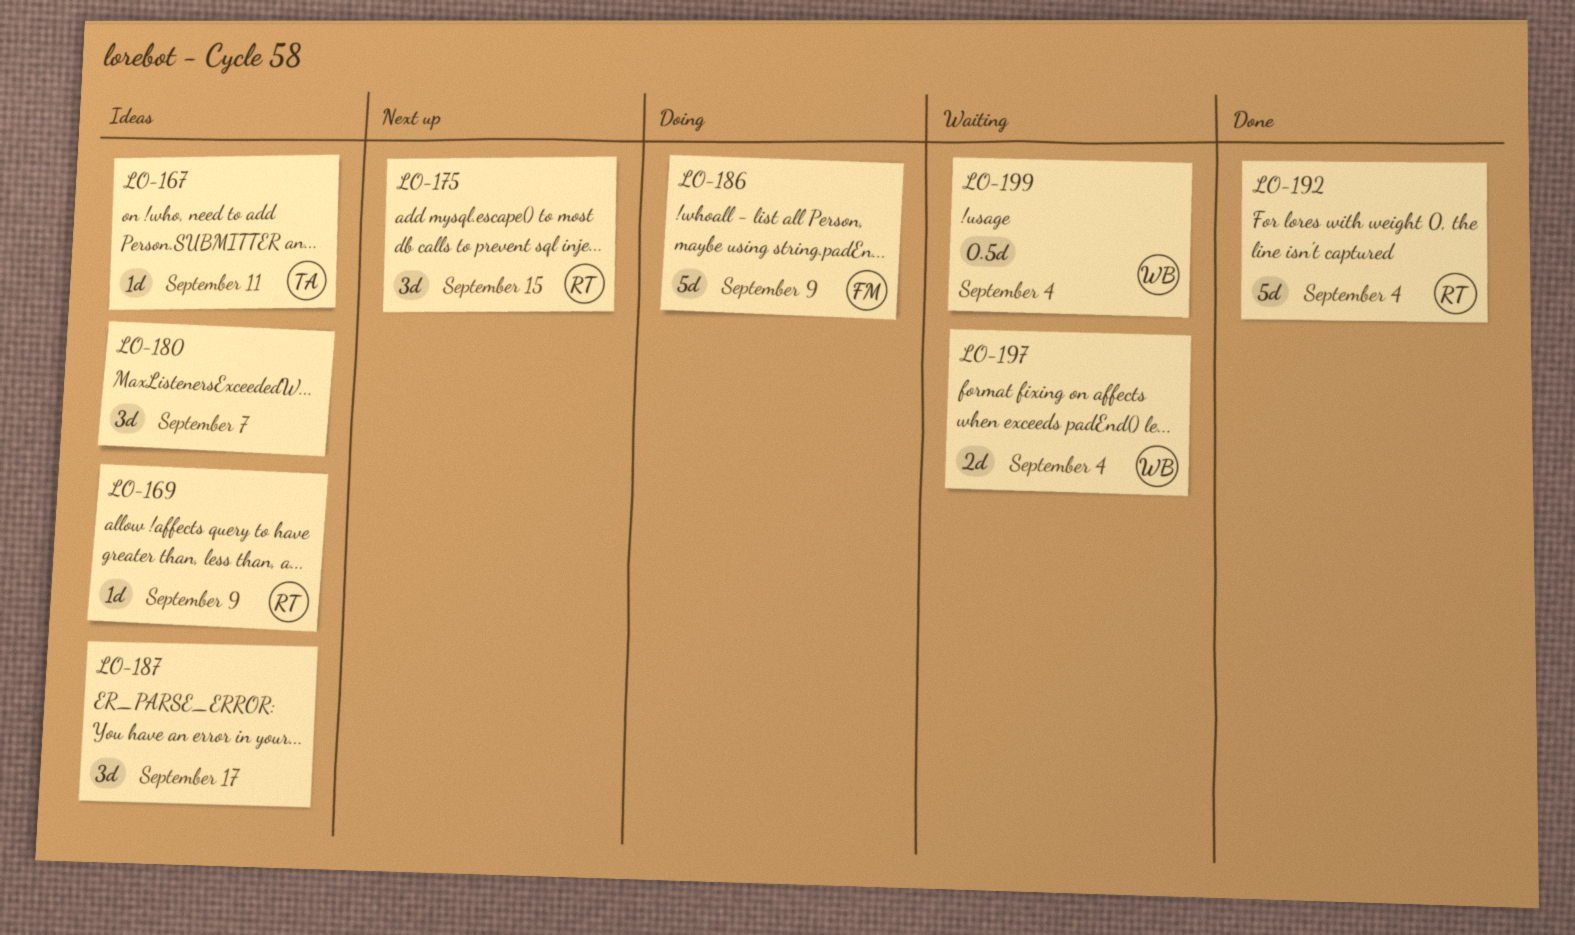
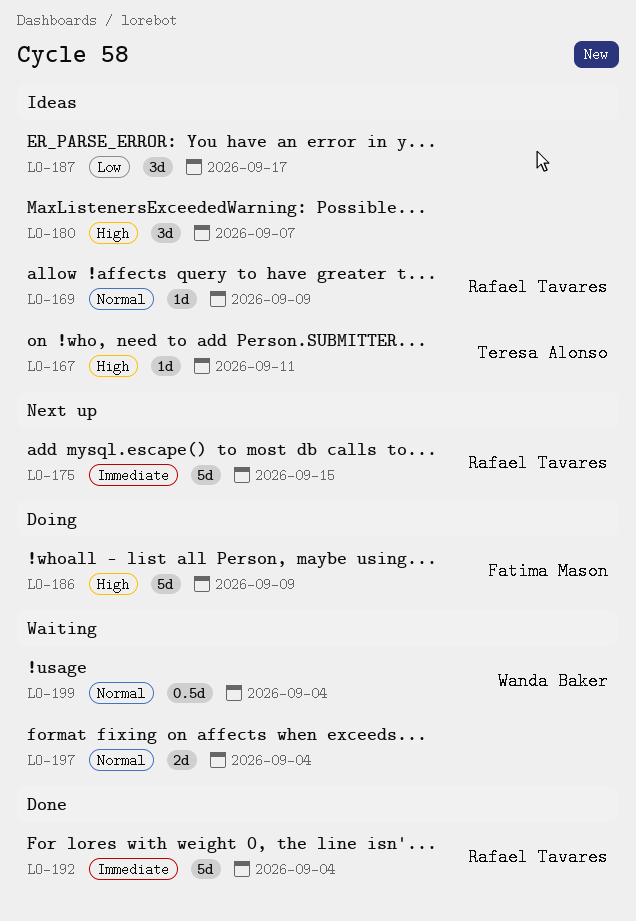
LO-175, estimate: 3d -> 5d
LO-197, owner: Wanda Baker -> none

